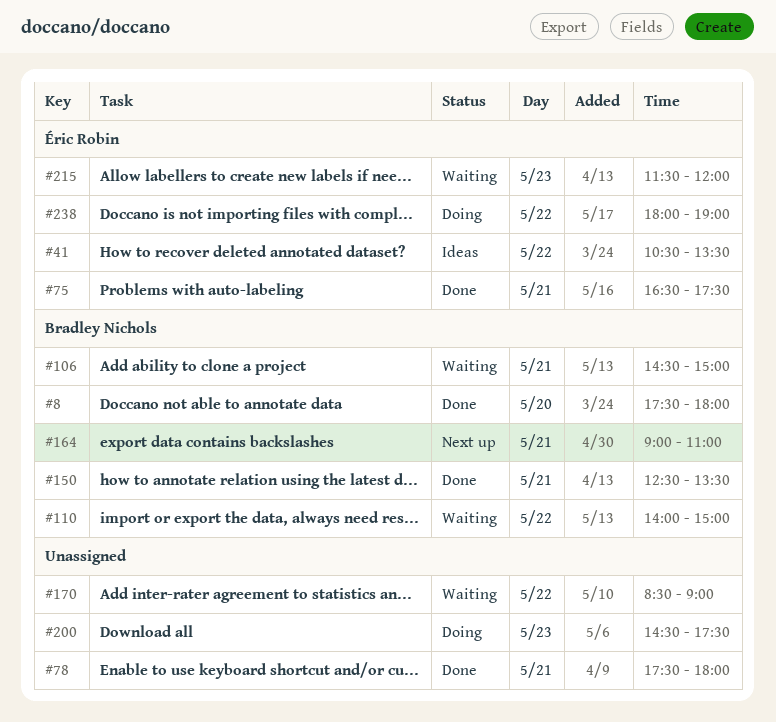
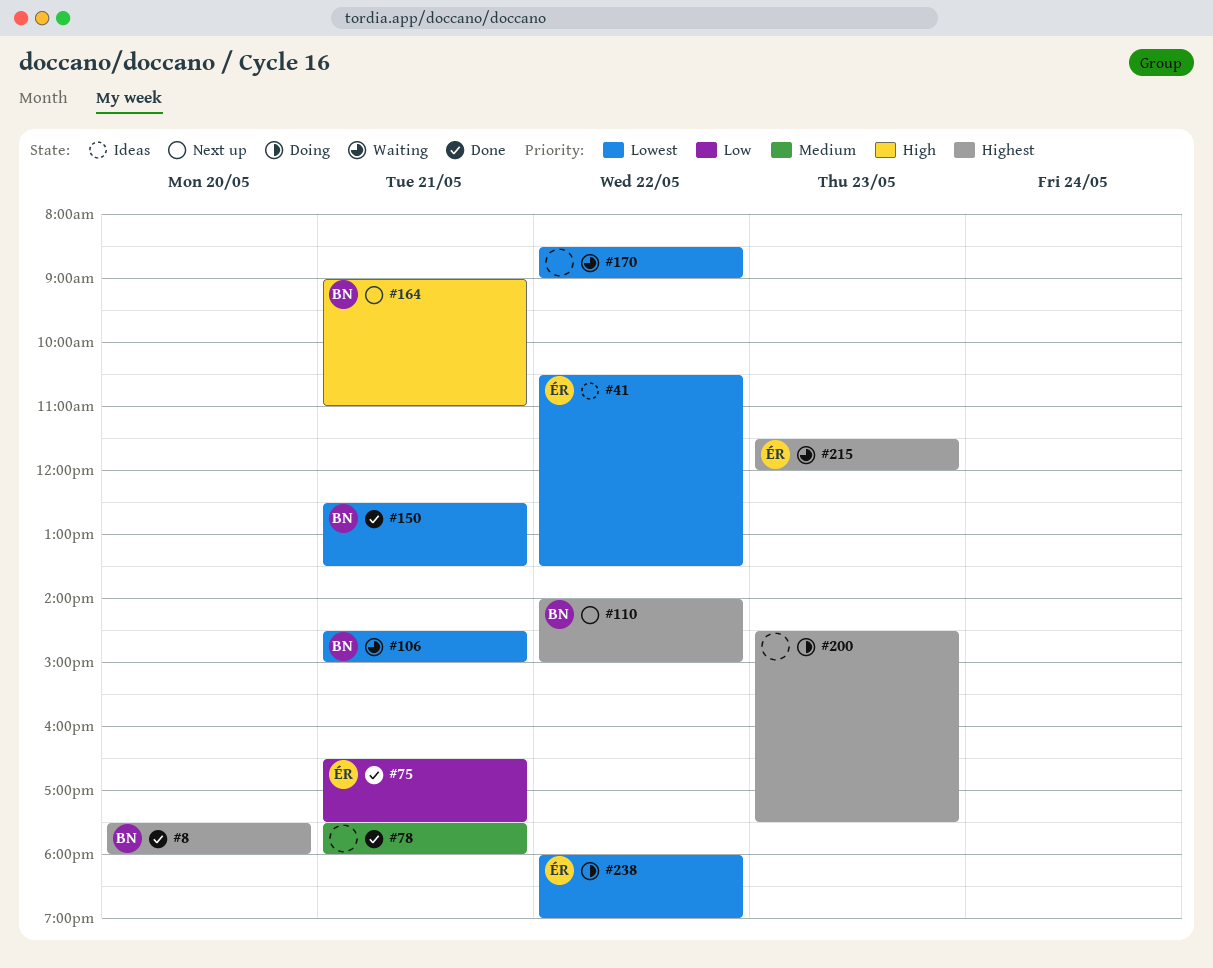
#110, status: Waiting -> Next up

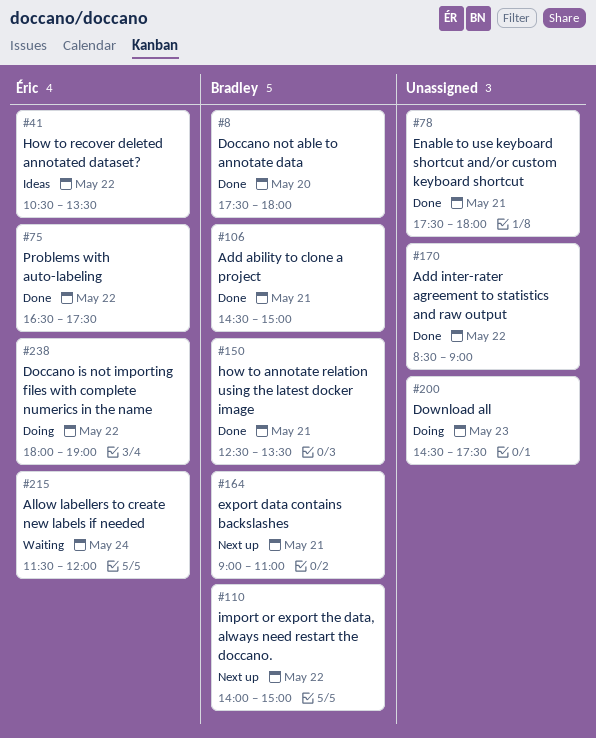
#75, day: May 21 -> May 22
#106, status: Waiting -> Done
#170, status: Waiting -> Done
#215, day: May 23 -> May 24

